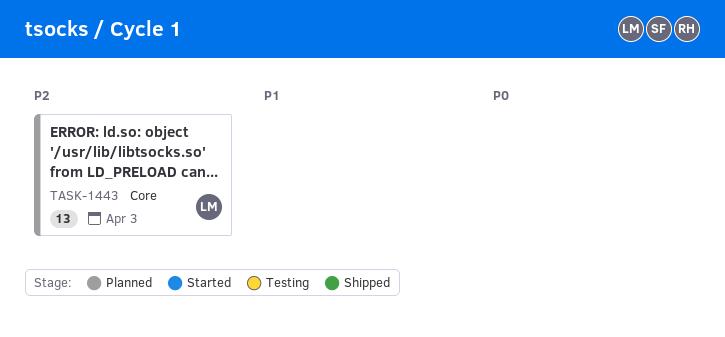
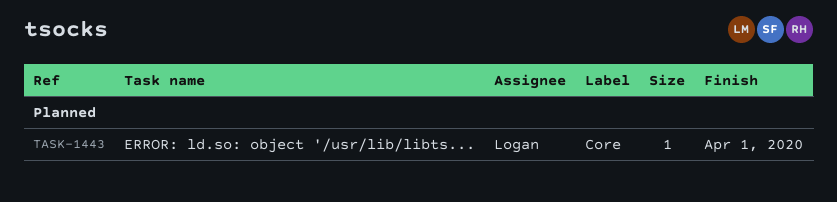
TASK-1443, estimate: 13 -> 1
TASK-1443, due: Apr 3 -> Apr 1

